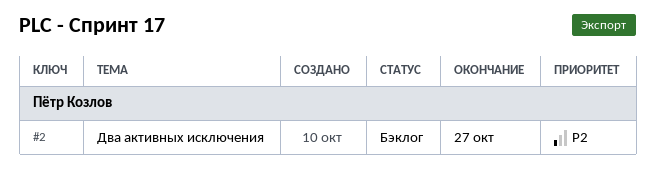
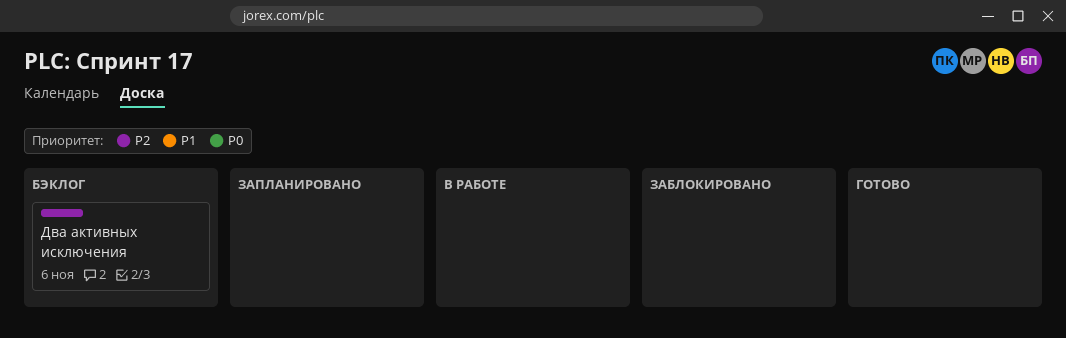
Два активных исключения, due: Oct 27 -> Nov 6

